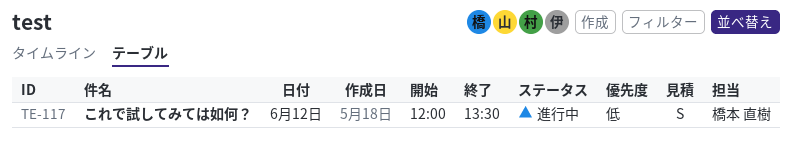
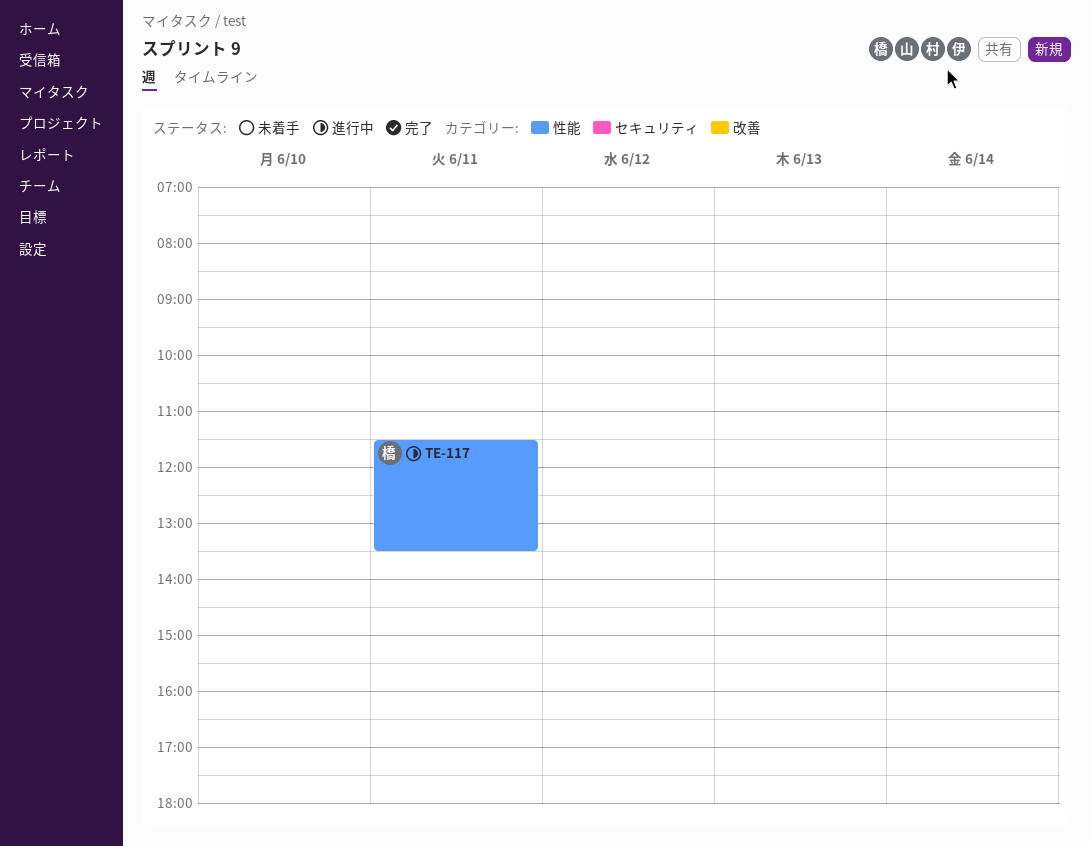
TE-117, day: Jun 12 -> Jun 11
TE-117, begins: 12:00 -> 11:30

